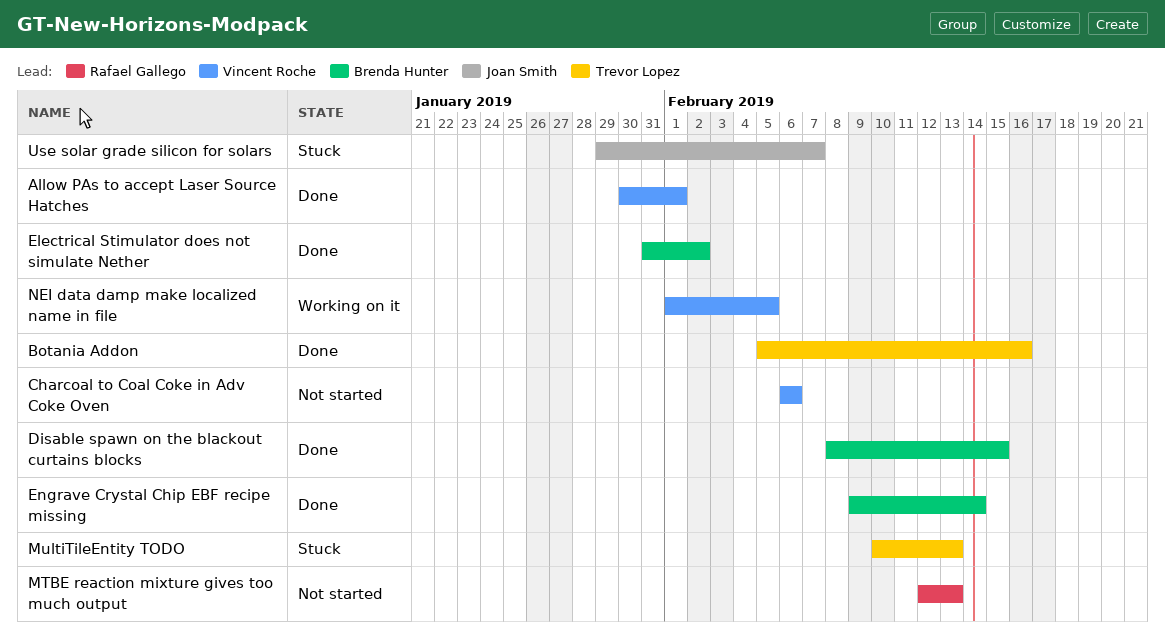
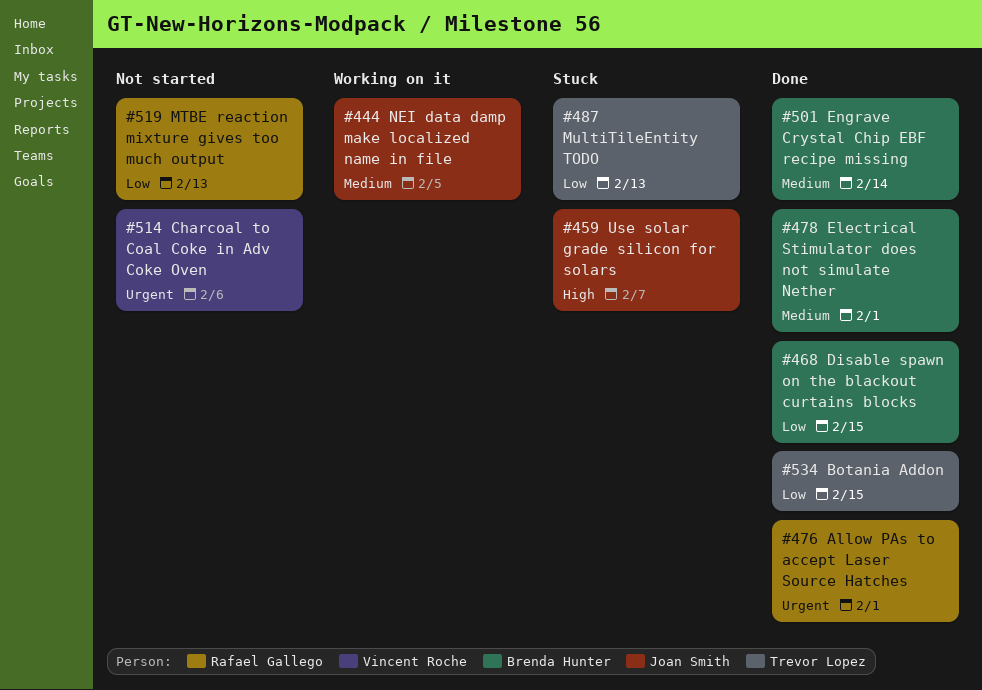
Allow PAs to accept Laser Source Hatches, owner: Vincent Roche -> Rafael Gallego
Botania Addon, due: Feb 16 -> Feb 15
Electrical Stimulator does not simulate Nether, due: Feb 2 -> Feb 1
NEI data damp make localized name in file, owner: Vincent Roche -> Joan Smith

